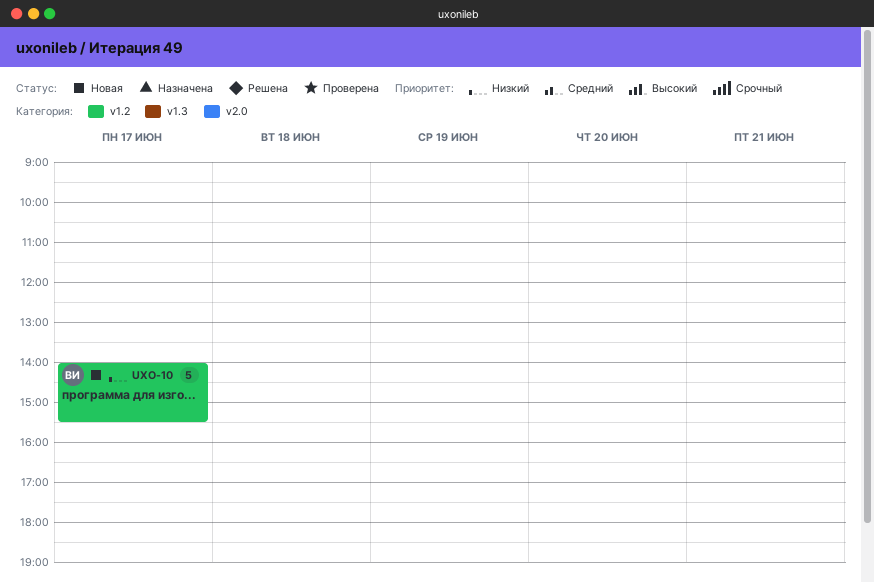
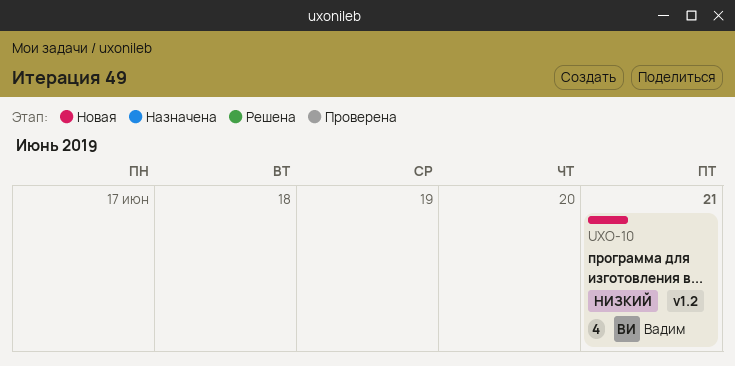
UXO-10, estimate: 5 -> 4
UXO-10, day: Jun 17 -> Jun 21

